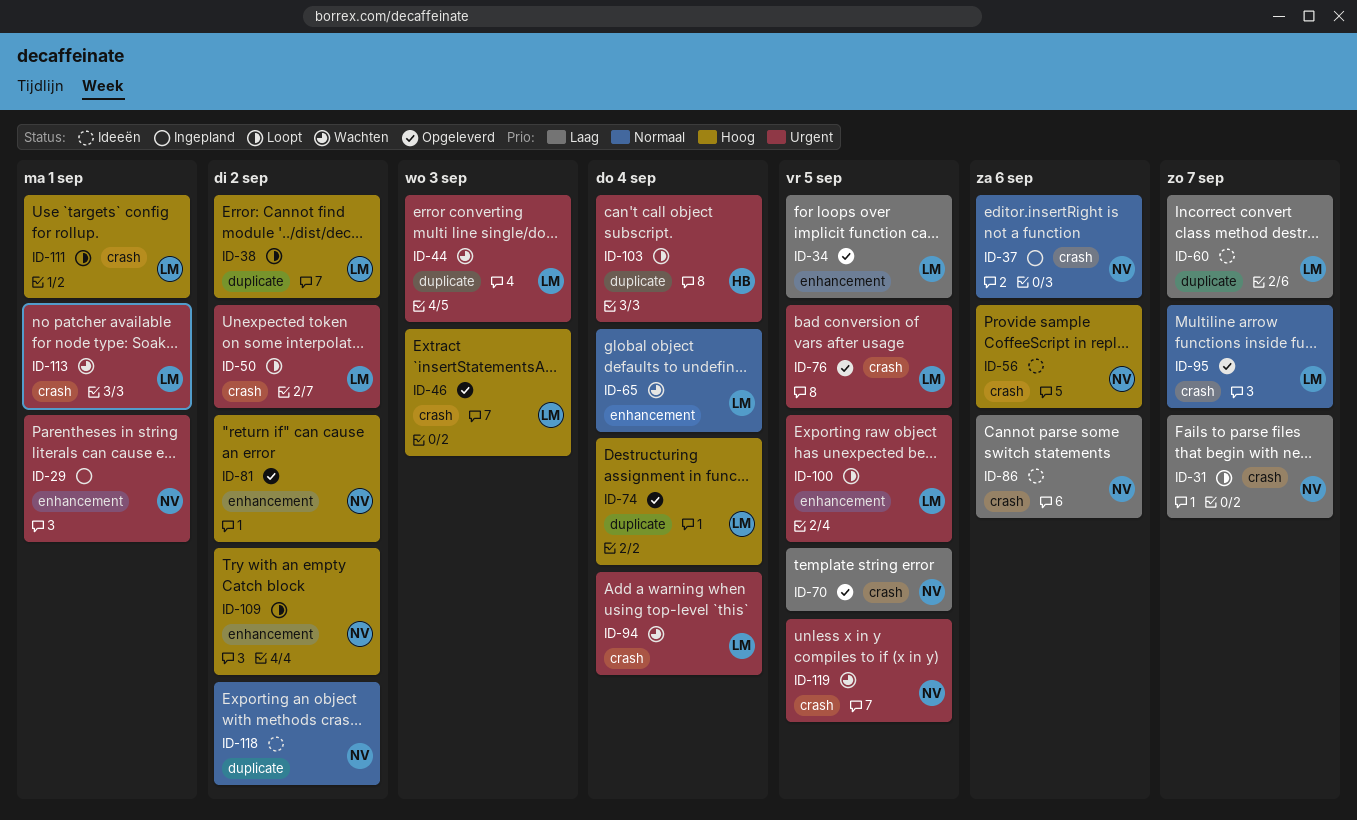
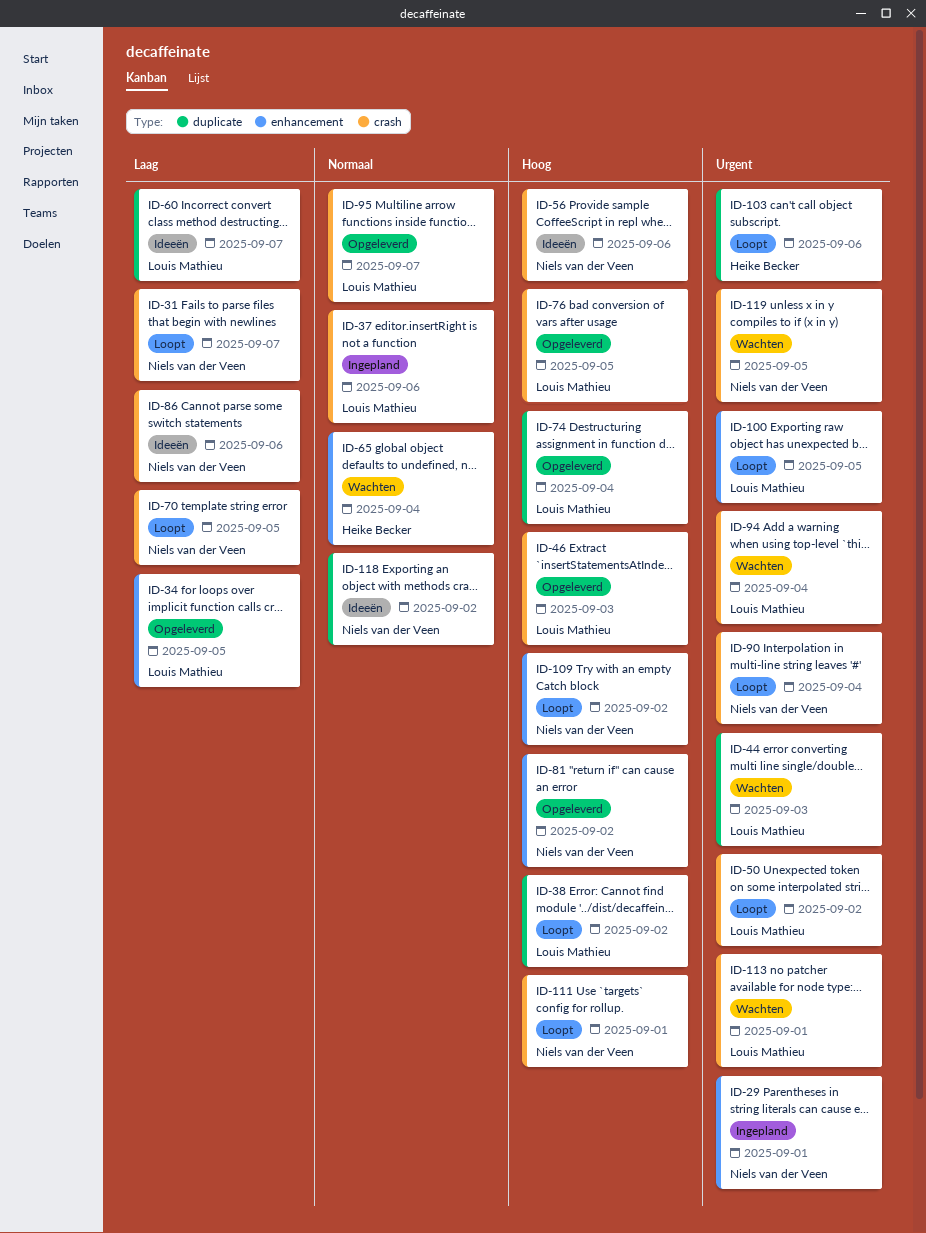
ID-37, owner: Niels van der Veen -> Louis Mathieu
ID-65, owner: Louis Mathieu -> Heike Becker
ID-70, status: Opgeleverd -> Loopt
ID-76, priority: Urgent -> Hoog
ID-90: none -> present
ID-103, due: Sep 4 -> Sep 6
ID-111, owner: Louis Mathieu -> Niels van der Veen

